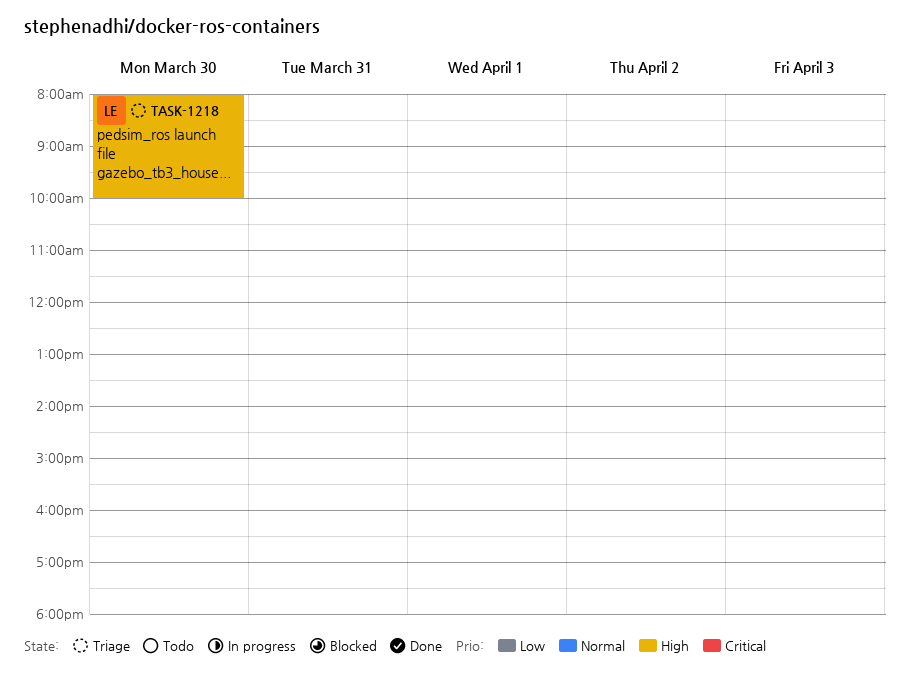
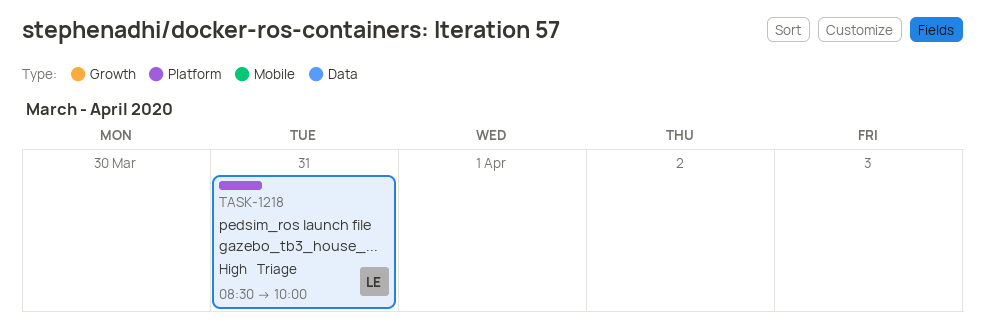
TASK-1218, day: Mar 30 -> Mar 31
TASK-1218, begins: 08:00 -> 08:30

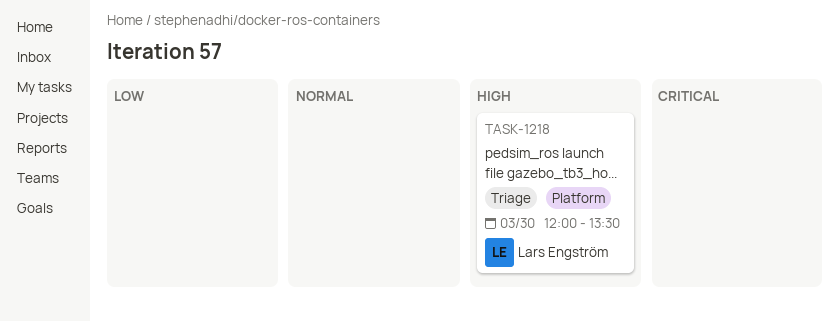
TASK-1218, day: Mar 31 -> Mar 30
TASK-1218, begins: 08:30 -> 12:00
TASK-1218, ends: 10:00 -> 13:30

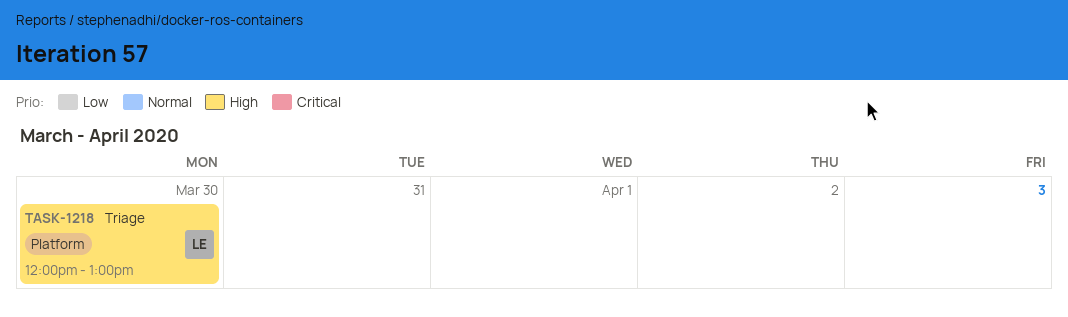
TASK-1218, ends: 13:30 -> 13:00

